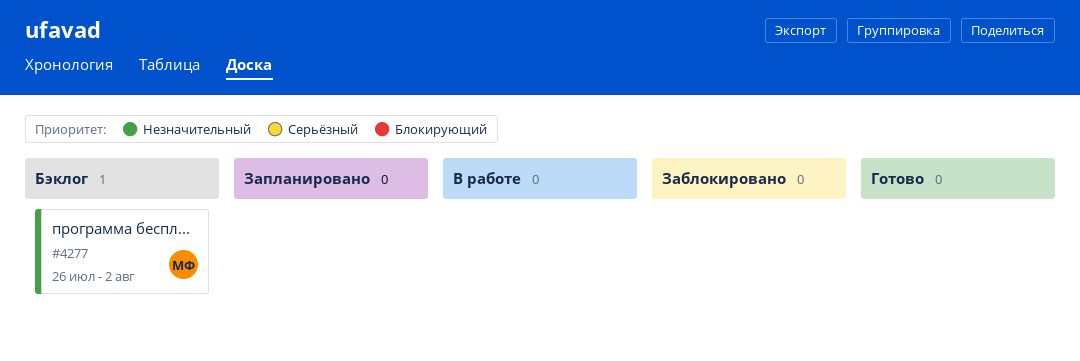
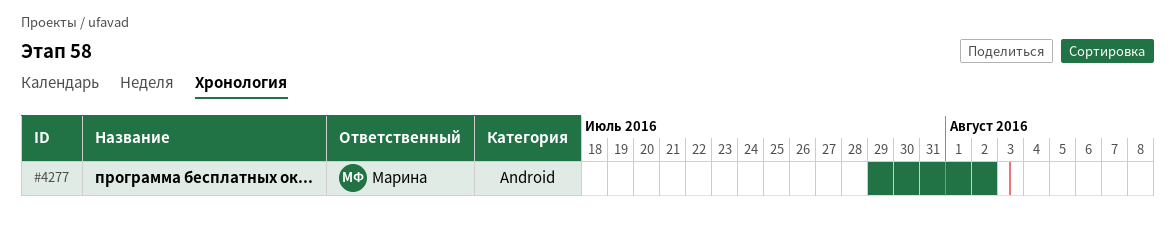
#4277, start: Jul 26 -> Jul 29

